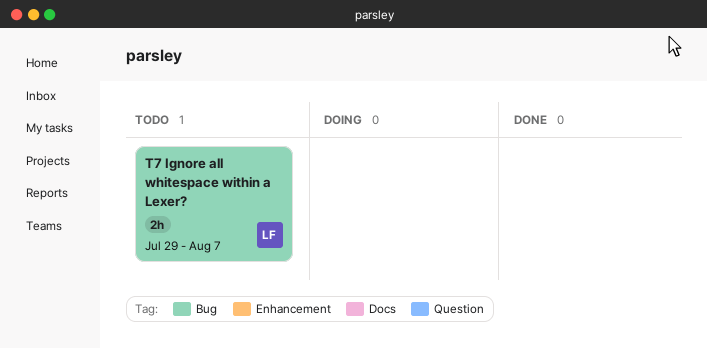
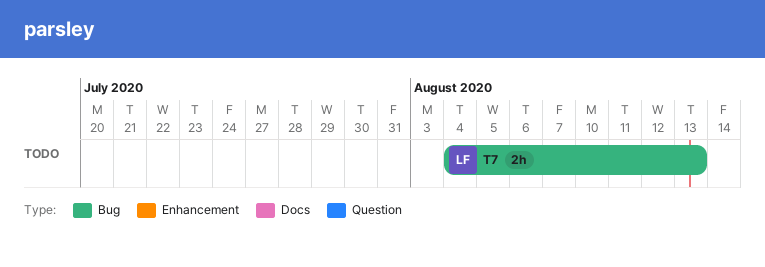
T7, start: Jul 29 -> Aug 4
T7, due: Aug 7 -> Aug 13

